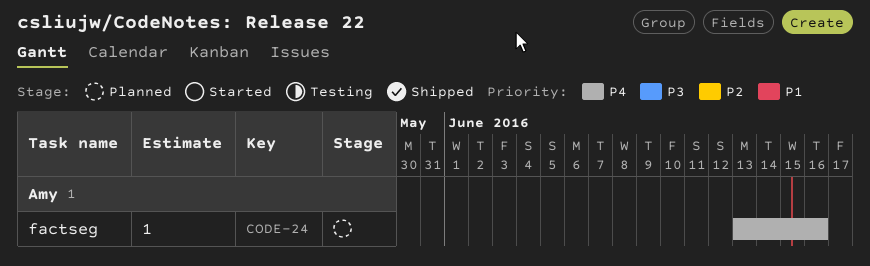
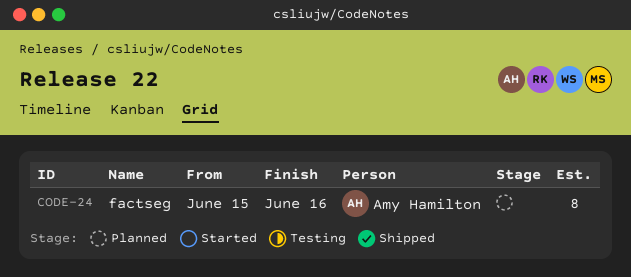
CODE-24, estimate: 1 -> 8
CODE-24, start: Jun 13 -> Jun 15

